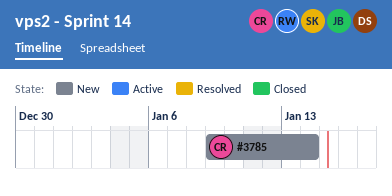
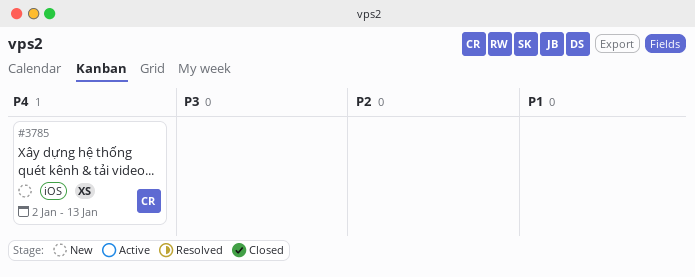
#3785, start: Jan 9 -> Jan 2
#3785, due: Jan 14 -> Jan 13

